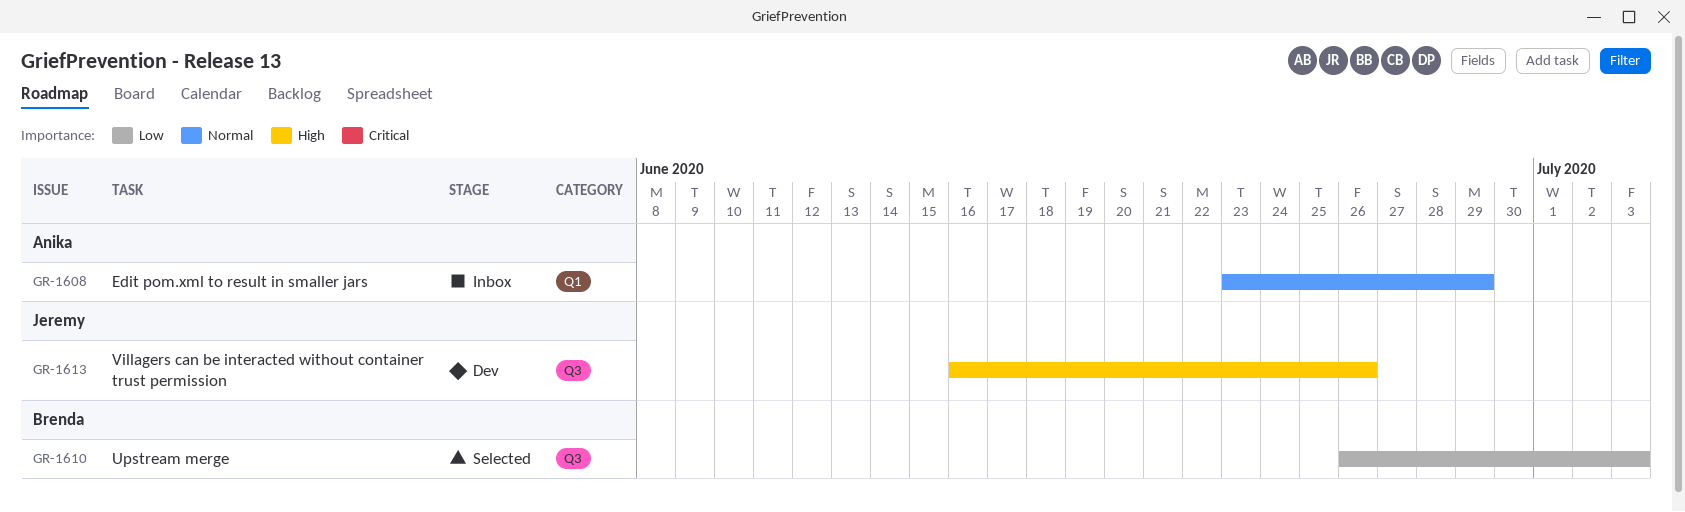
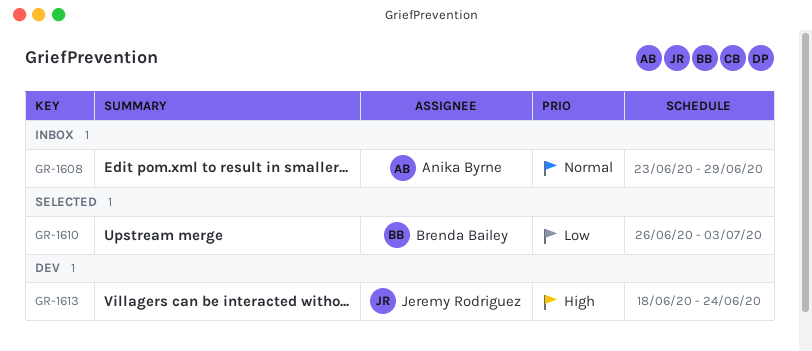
GR-1613, start: Jun 16 -> Jun 18
GR-1613, due: Jun 26 -> Jun 24

